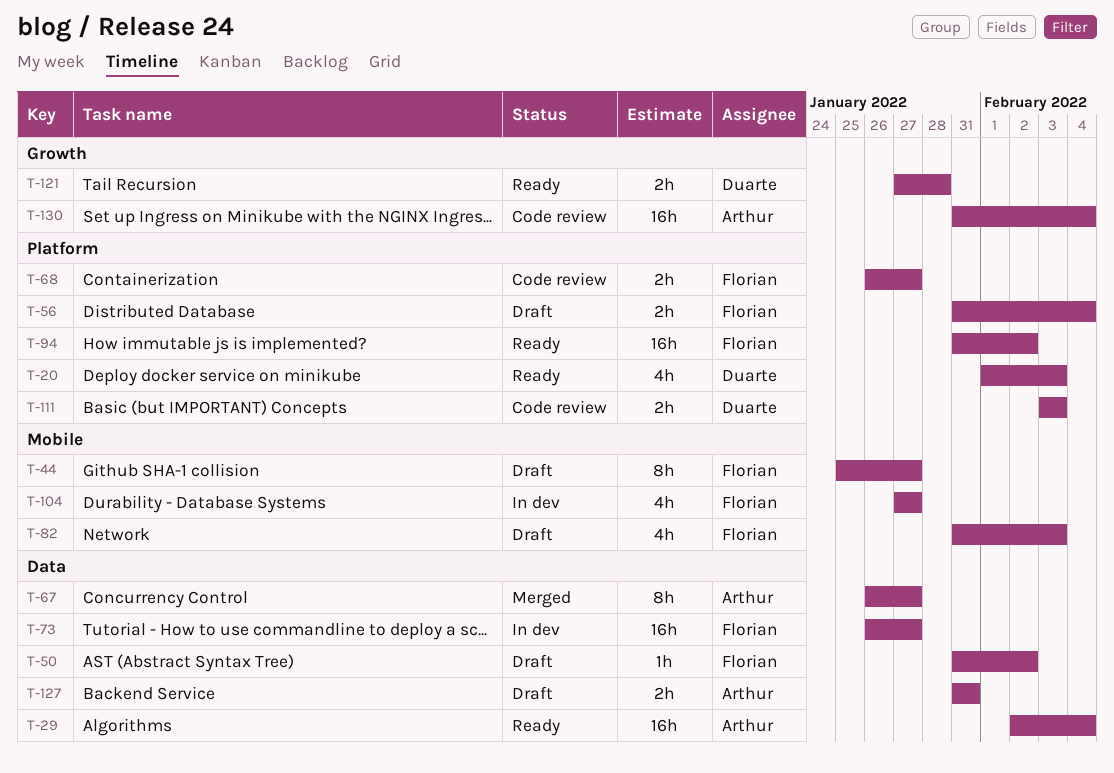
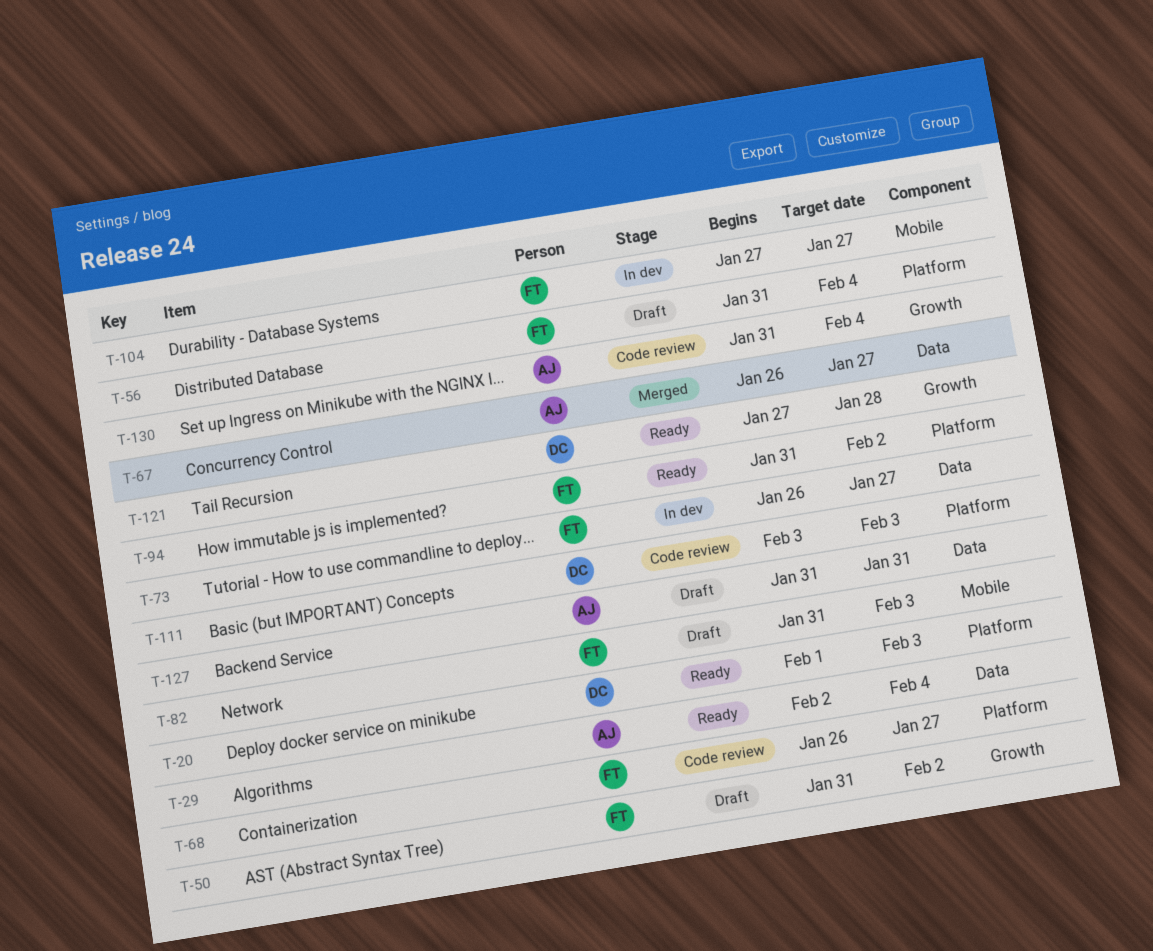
T-44: present -> none
T-50, label: Data -> Growth

